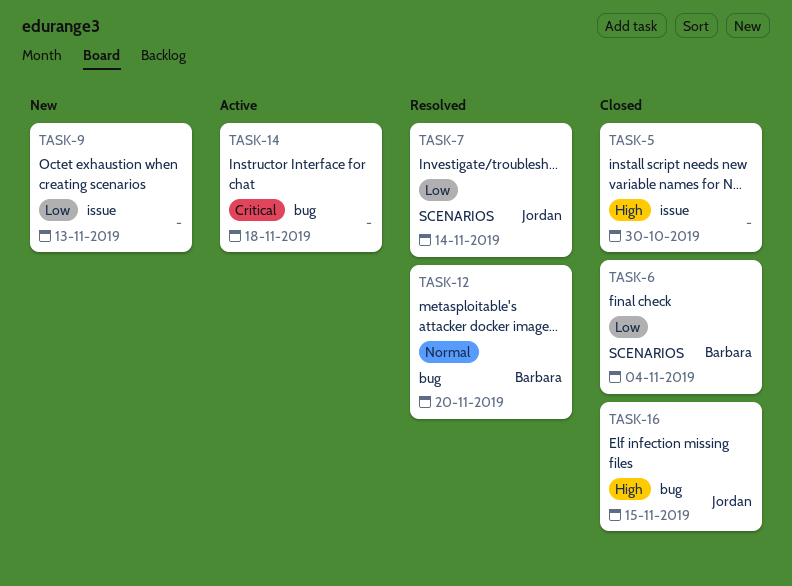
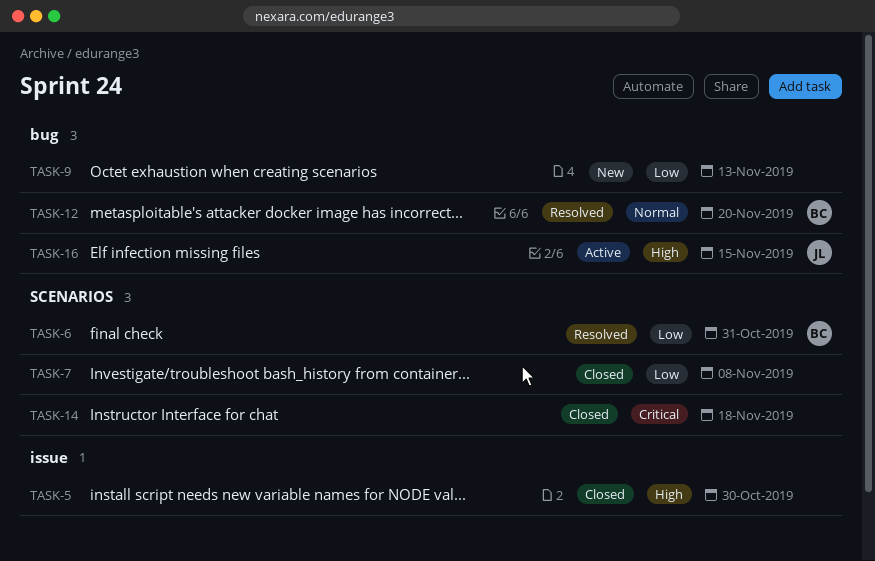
TASK-6, status: Closed -> Resolved
TASK-6, due: Nov 4 -> Oct 31
TASK-7, status: Resolved -> Closed
TASK-7, owner: Jordan -> none
TASK-7, due: Nov 14 -> Nov 8
TASK-9, label: issue -> bug
TASK-14, status: Active -> Closed
TASK-14, label: bug -> SCENARIOS
TASK-16, status: Closed -> Active

